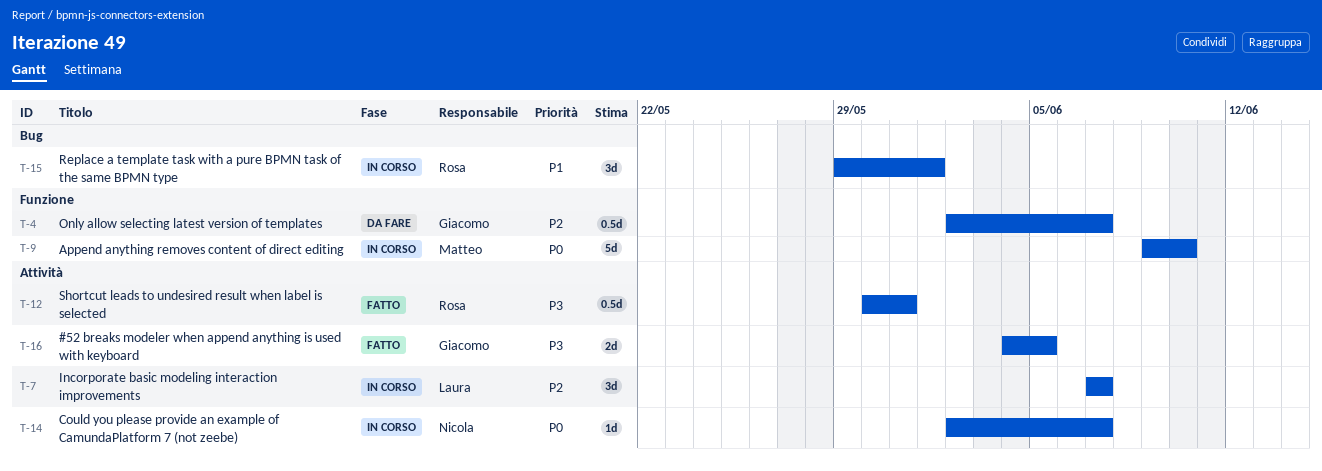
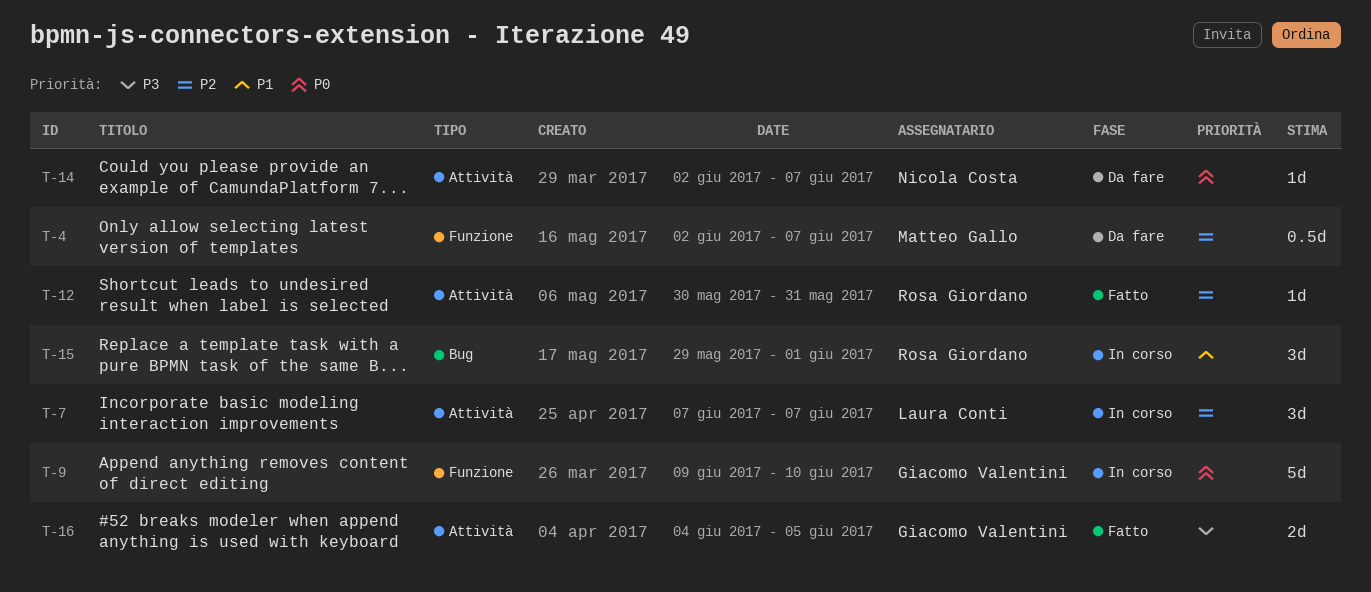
T-4, owner: Giacomo Valentini -> Matteo Gallo
T-9, owner: Matteo Gallo -> Giacomo Valentini
T-12, priority: P3 -> P2
T-12, estimate: 0.5d -> 1d
T-14, status: In corso -> Da fare

